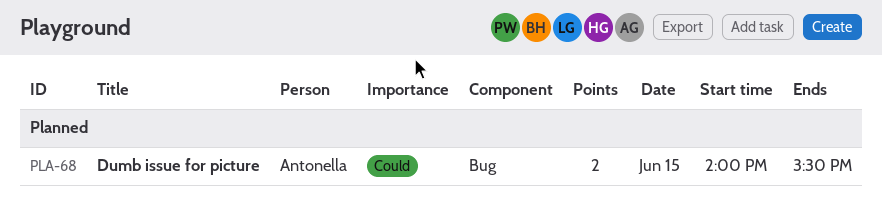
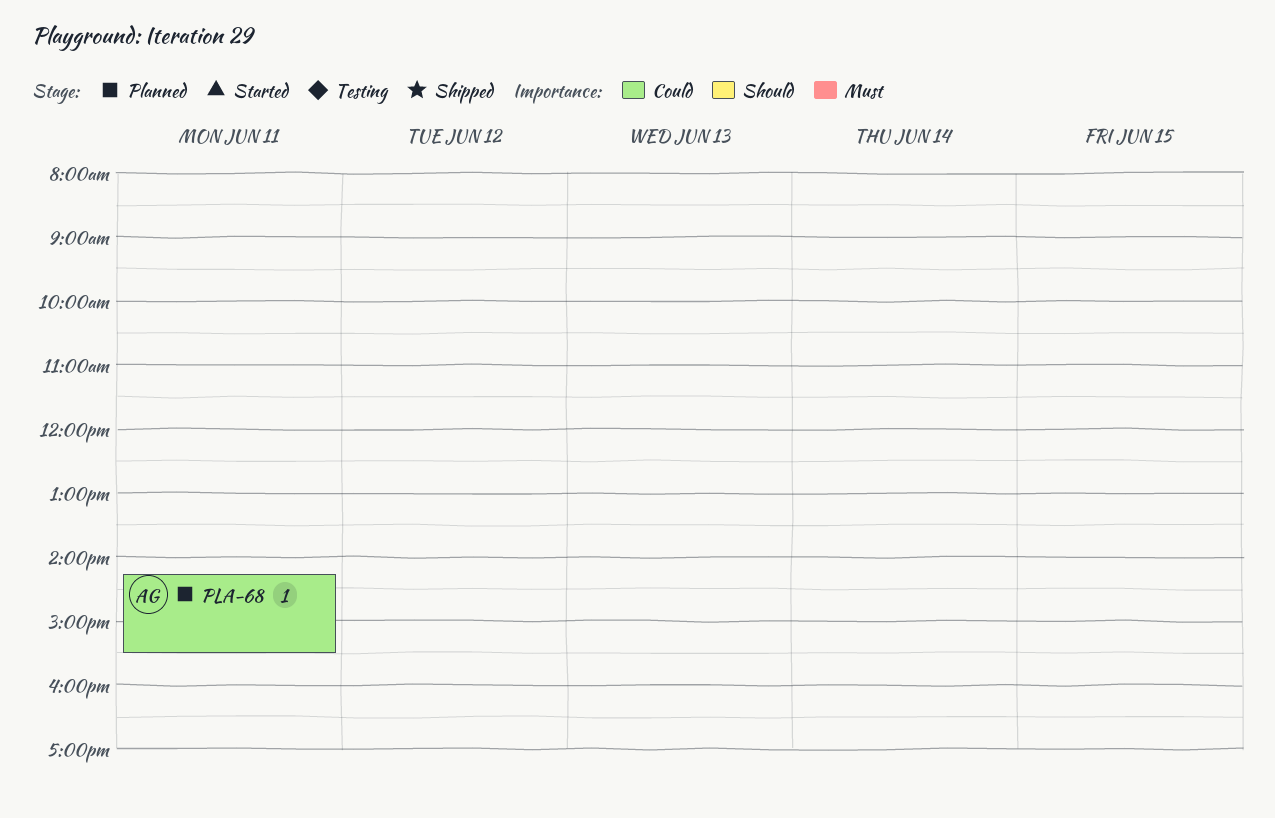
PLA-68, estimate: 2 -> 1
PLA-68, day: Jun 15 -> Jun 11
PLA-68, begins: 14:00 -> 14:15

